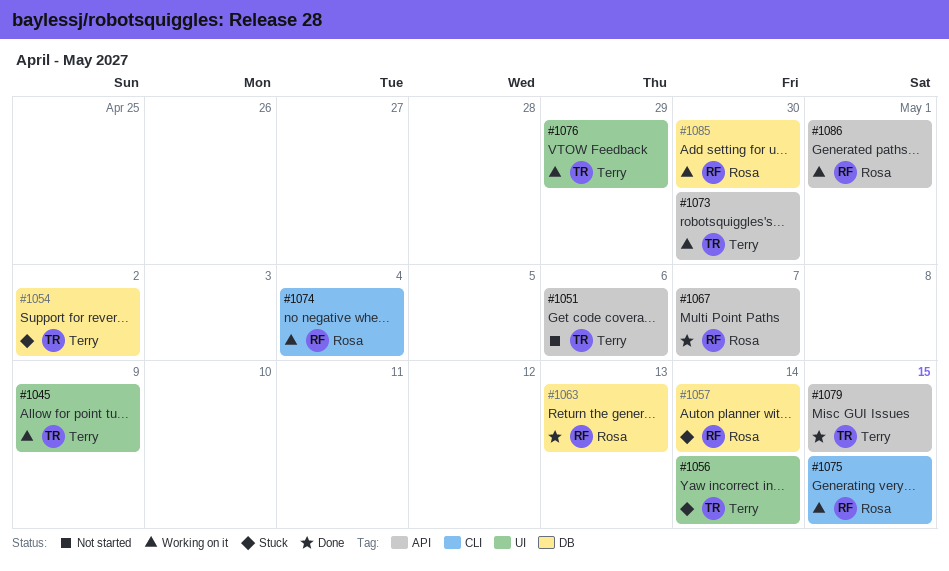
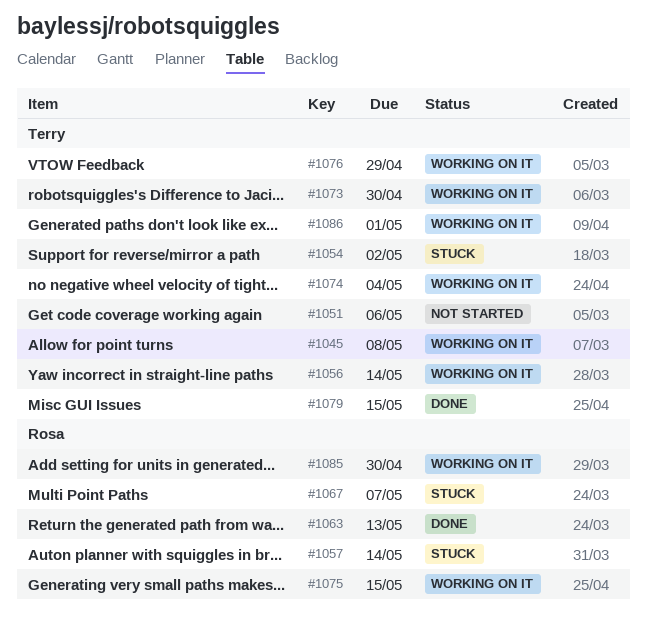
#1045, due: May 9 -> May 8
#1056, status: Stuck -> Working on it
#1067, status: Done -> Stuck
#1074, owner: Rosa -> Terry
#1086, owner: Rosa -> Terry

